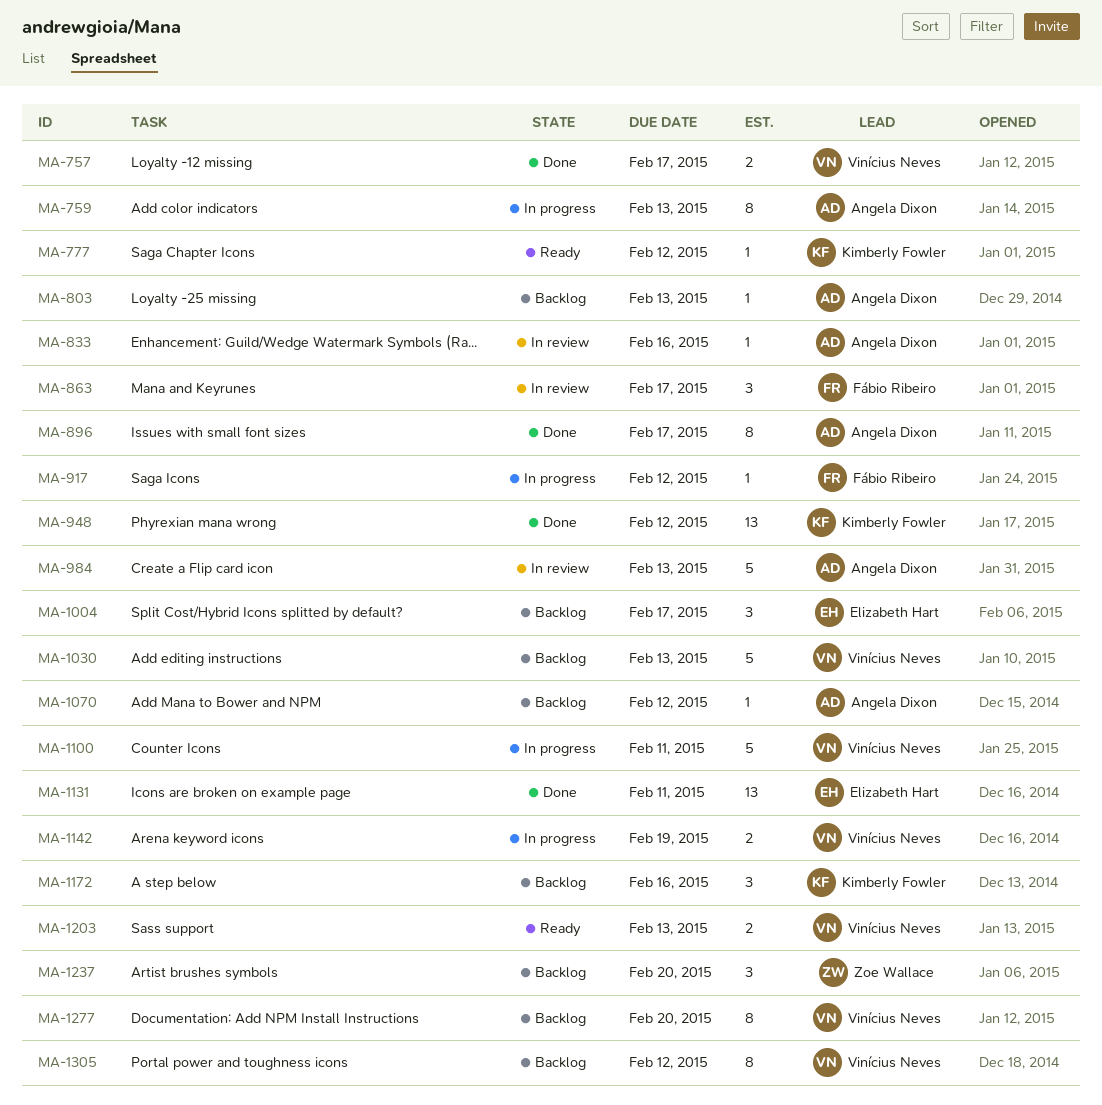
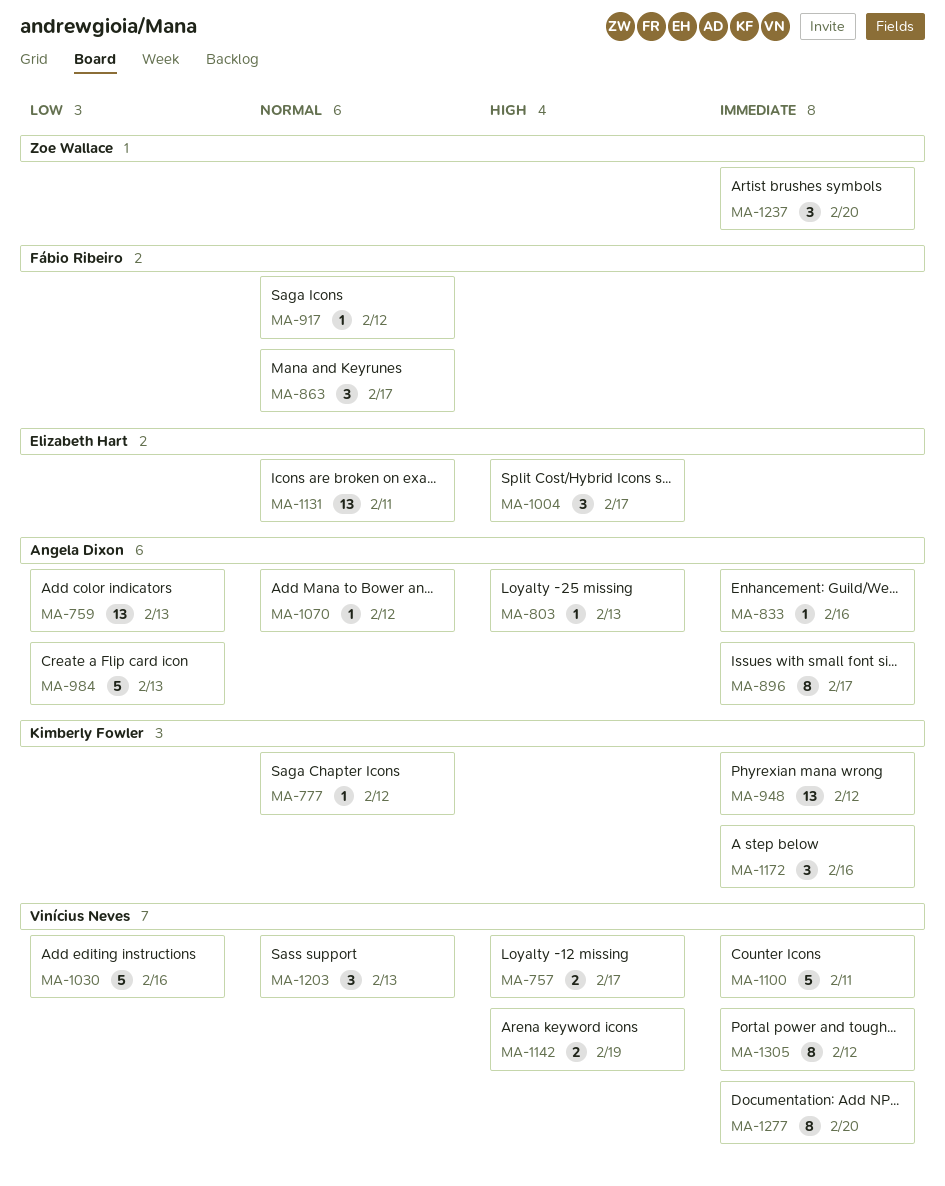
MA-759, estimate: 8 -> 13
MA-1030, due: Feb 13 -> Feb 16
MA-1203, estimate: 2 -> 3

